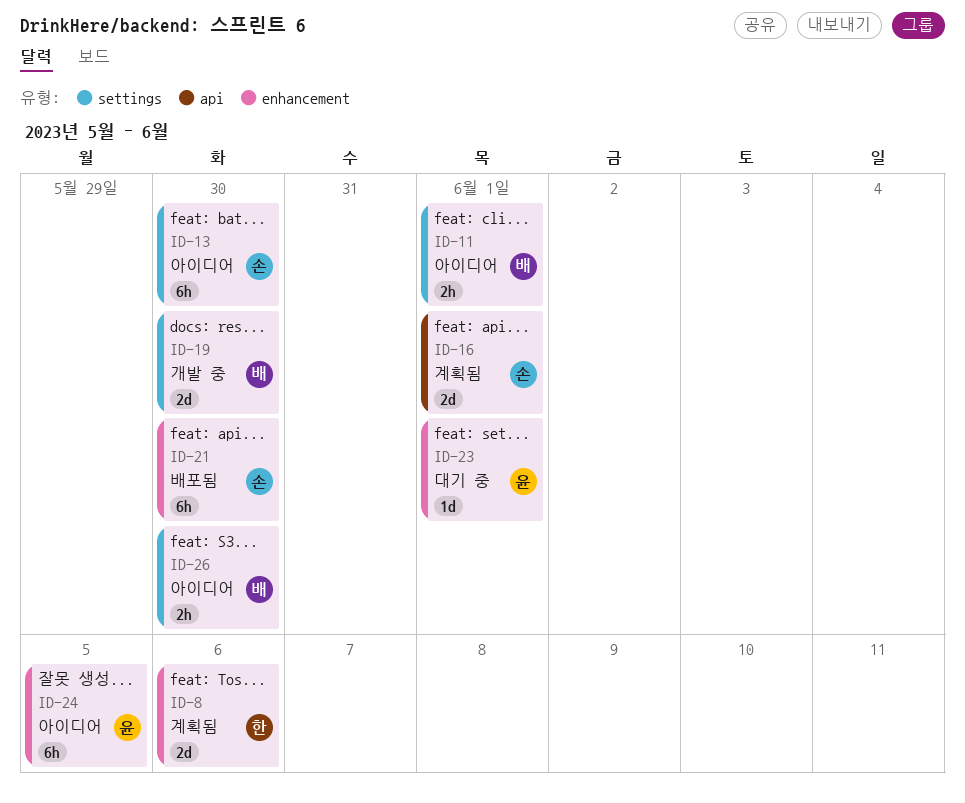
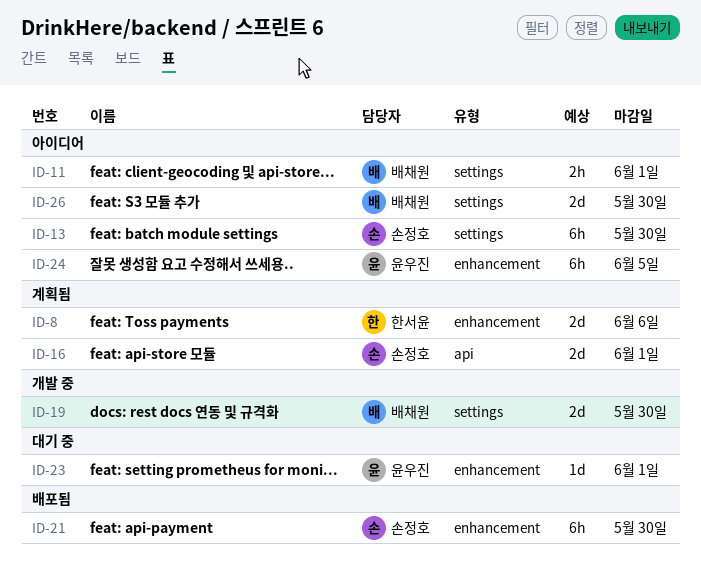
ID-26, estimate: 2h -> 2d

